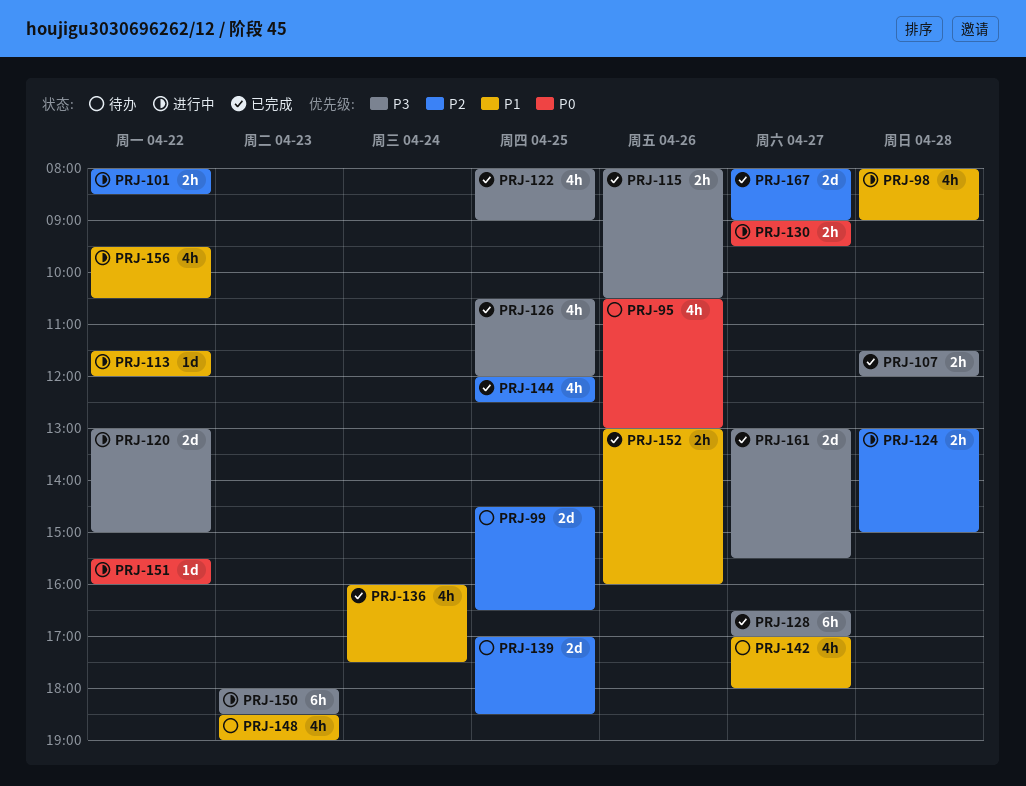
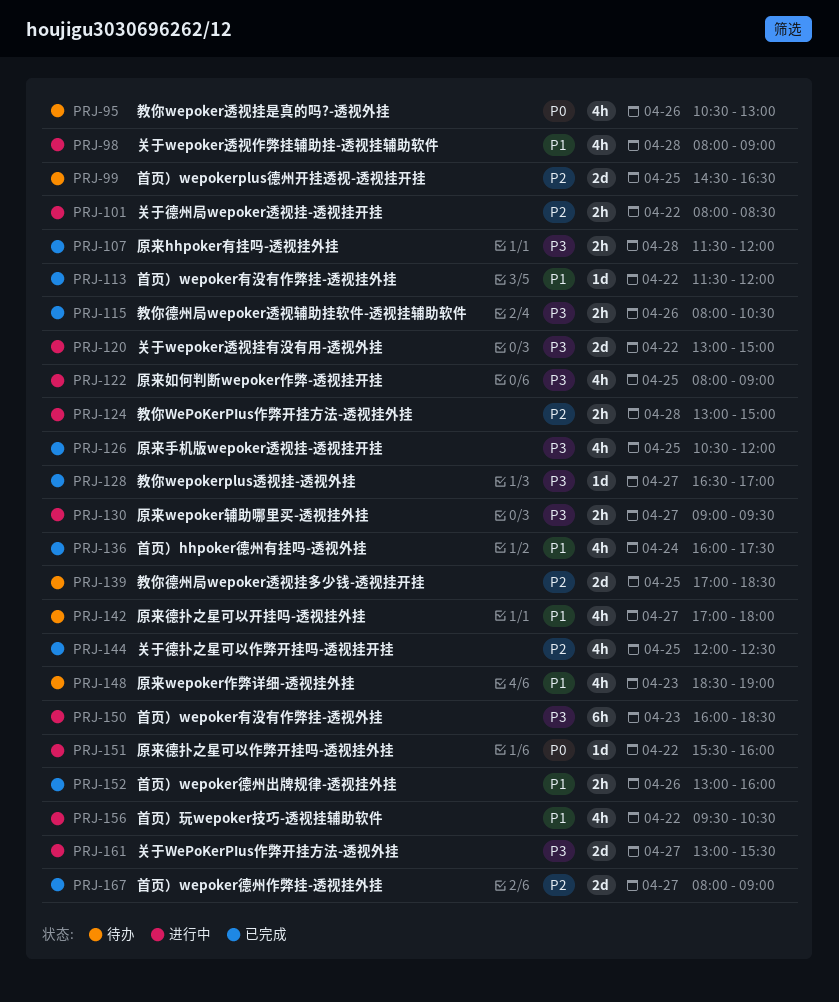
PRJ-113, status: 进行中 -> 已完成
PRJ-122, status: 已完成 -> 进行中
PRJ-128, estimate: 6h -> 1d
PRJ-130, priority: P0 -> P3
PRJ-150, begins: 18:00 -> 16:00
PRJ-161, status: 已完成 -> 进行中

